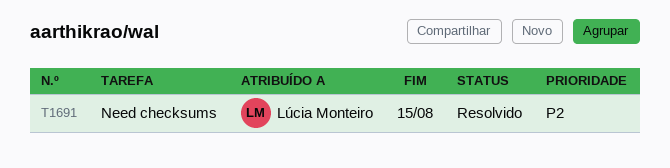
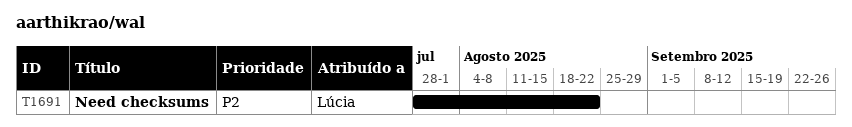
T1691, due: Aug 15 -> Aug 22

